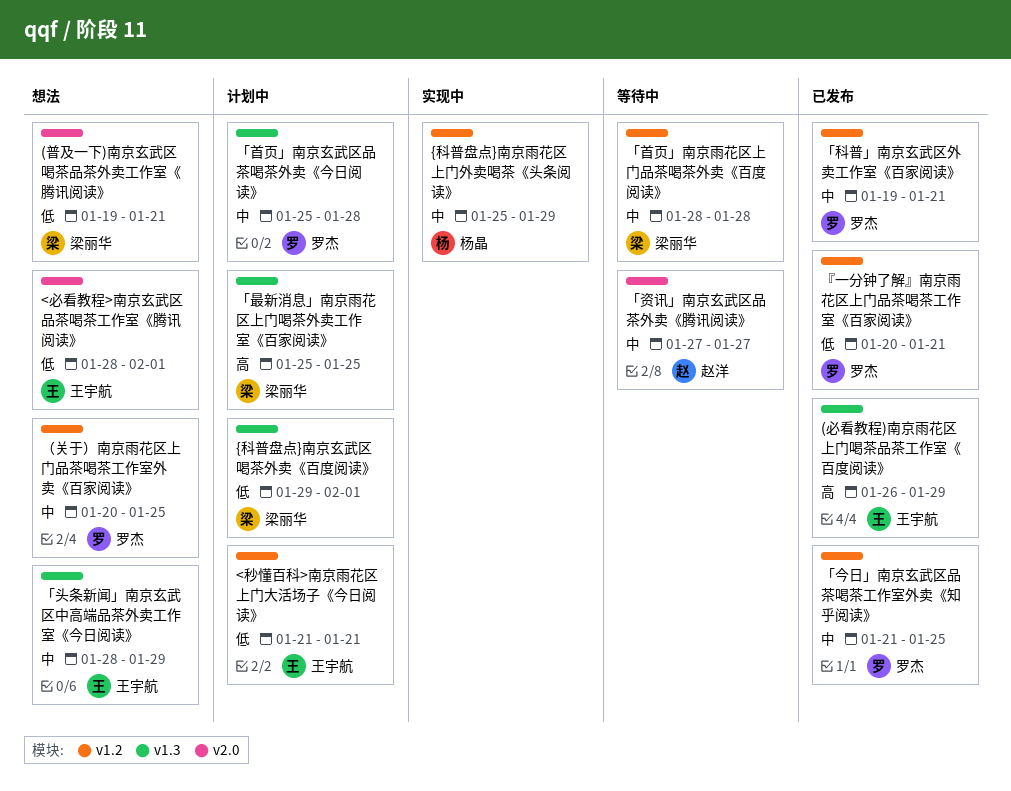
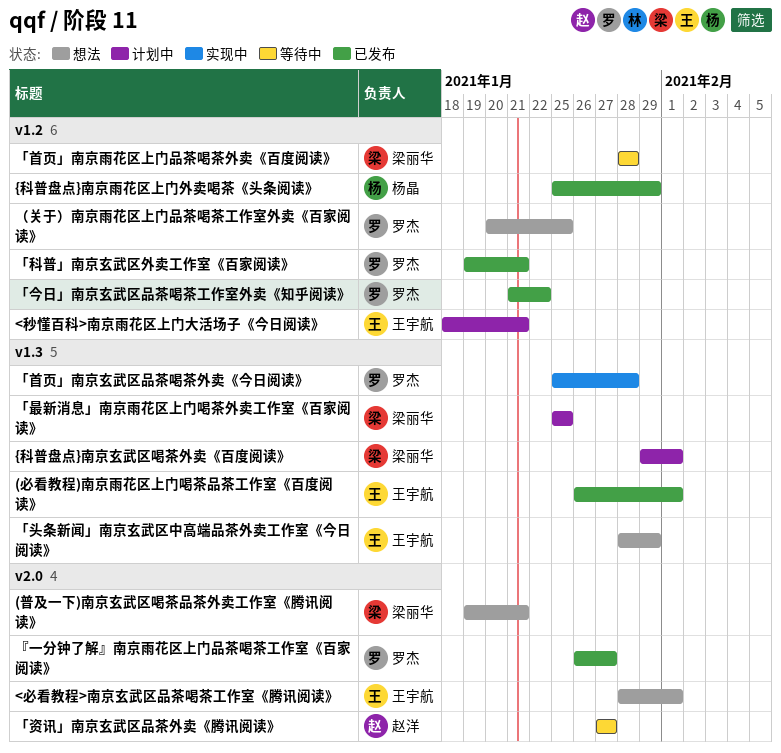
(必看教程)南京雨花区上门喝茶品茶工作室《百度阅读》, due: Jan 29 -> Feb 1
<秒懂百科>南京雨花区上门大活场子《今日阅读》, start: Jan 21 -> Jan 18
{科普盘点}南京雨花区上门外卖喝茶《头条阅读》, status: 实现中 -> 已发布
「今日」南京玄武区品茶喝茶工作室外卖《知乎阅读》, due: Jan 25 -> Jan 22
「首页」南京玄武区品茶喝茶外卖《今日阅读》, status: 计划中 -> 实现中
『一分钟了解』南京雨花区上门品茶喝茶工作室《百家阅读》, label: v1.2 -> v2.0
『一分钟了解』南京雨花区上门品茶喝茶工作室《百家阅读》, start: Jan 20 -> Jan 26
『一分钟了解』南京雨花区上门品茶喝茶工作室《百家阅读》, due: Jan 21 -> Jan 27

